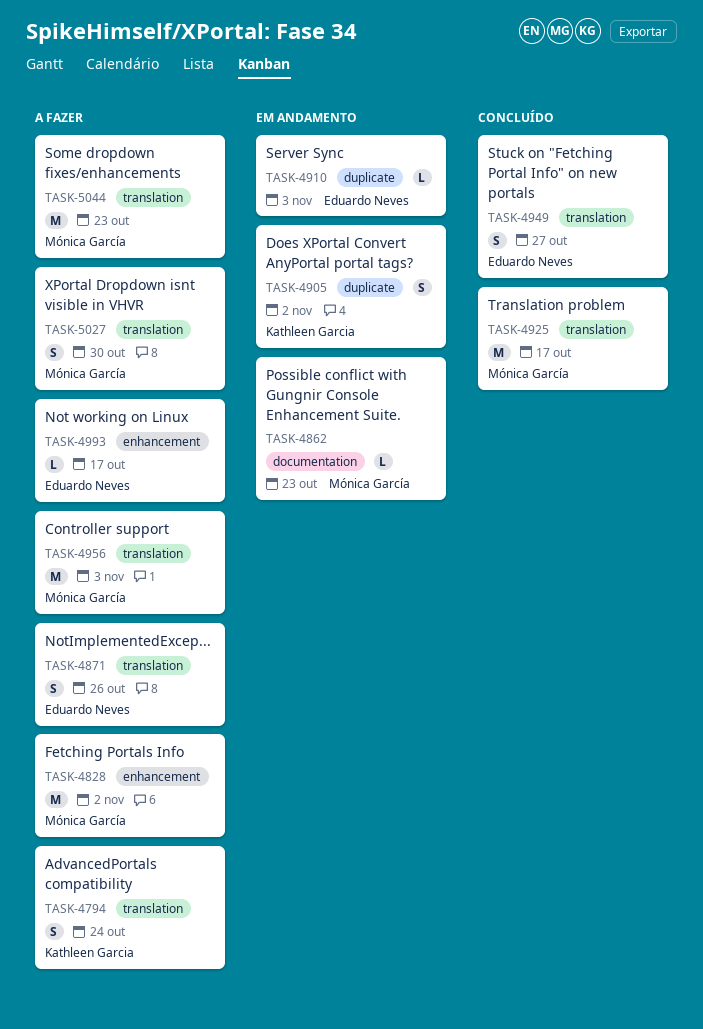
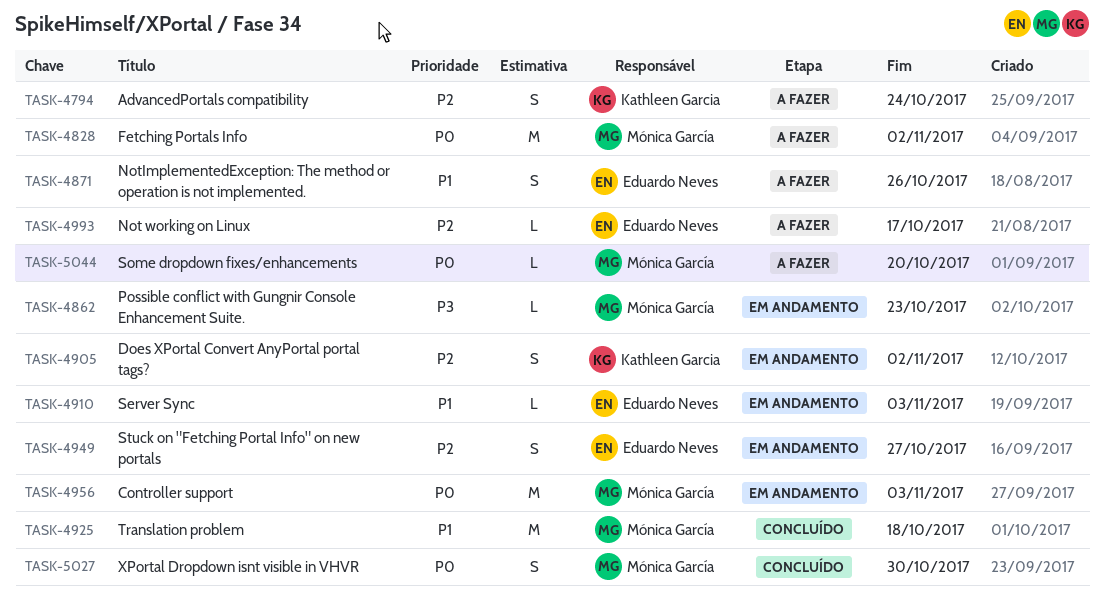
TASK-4925, due: Oct 17 -> Oct 18
TASK-4949, status: Concluído -> Em andamento
TASK-4956, status: A fazer -> Em andamento
TASK-5027, status: A fazer -> Concluído
TASK-5044, estimate: M -> L
TASK-5044, due: Oct 23 -> Oct 20

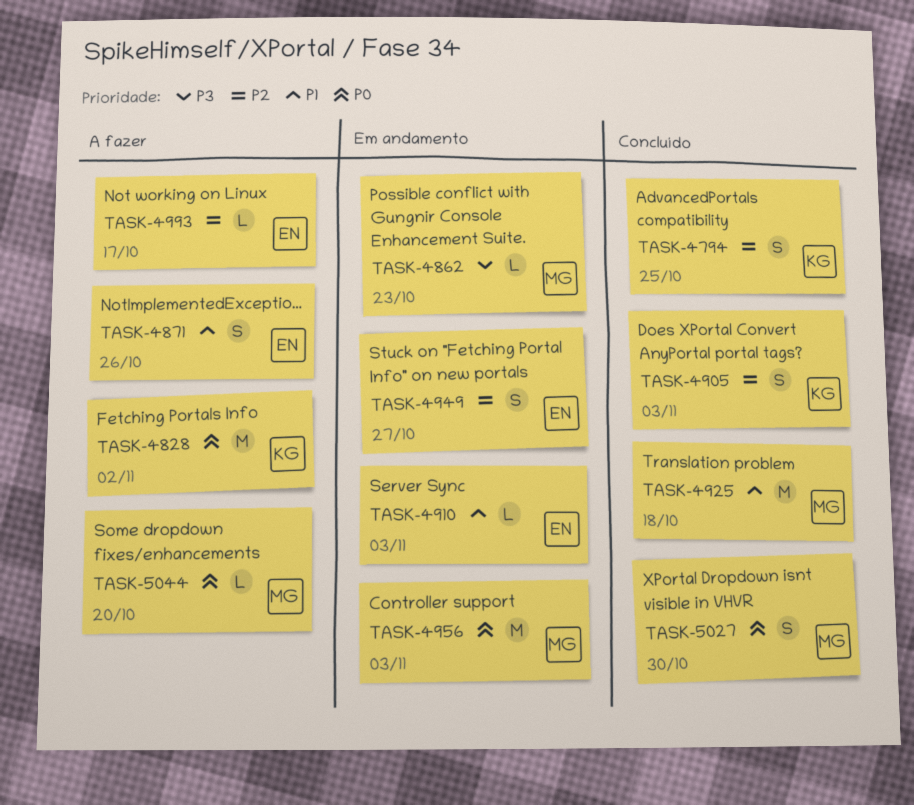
TASK-4794, status: A fazer -> Concluído
TASK-4794, due: Oct 24 -> Oct 25
TASK-4828, owner: Mónica García -> Kathleen Garcia
TASK-4905, status: Em andamento -> Concluído
TASK-4905, due: Nov 2 -> Nov 3

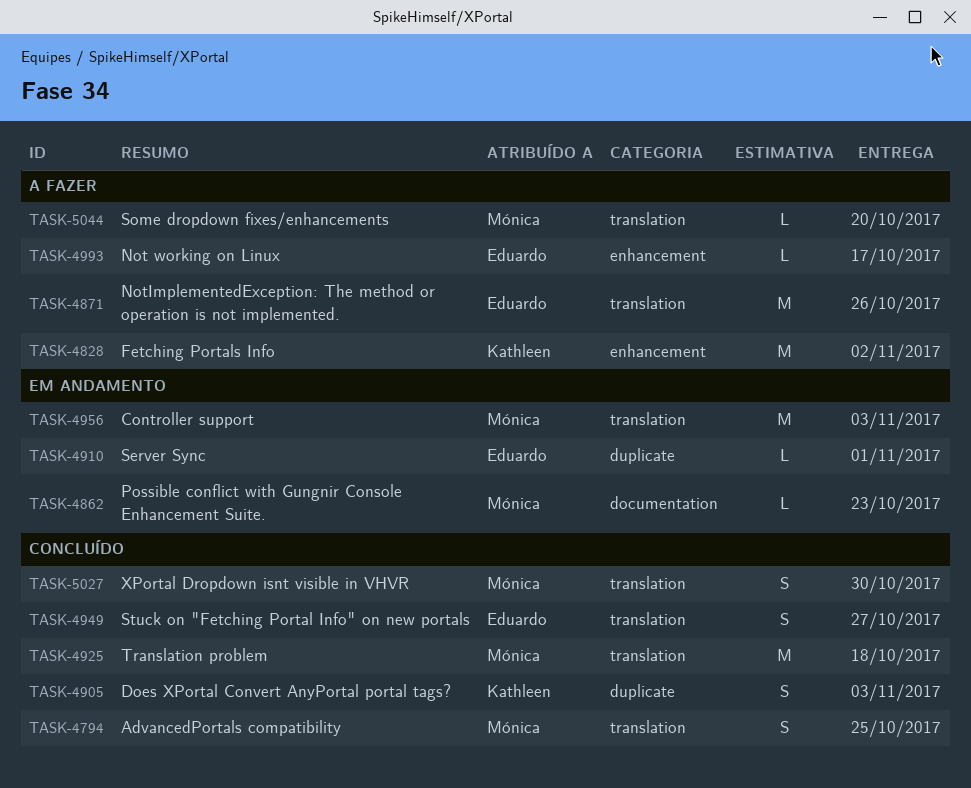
TASK-4794, owner: Kathleen -> Mónica
TASK-4871, estimate: S -> M
TASK-4910, due: Nov 3 -> Nov 1
TASK-4949, status: Em andamento -> Concluído

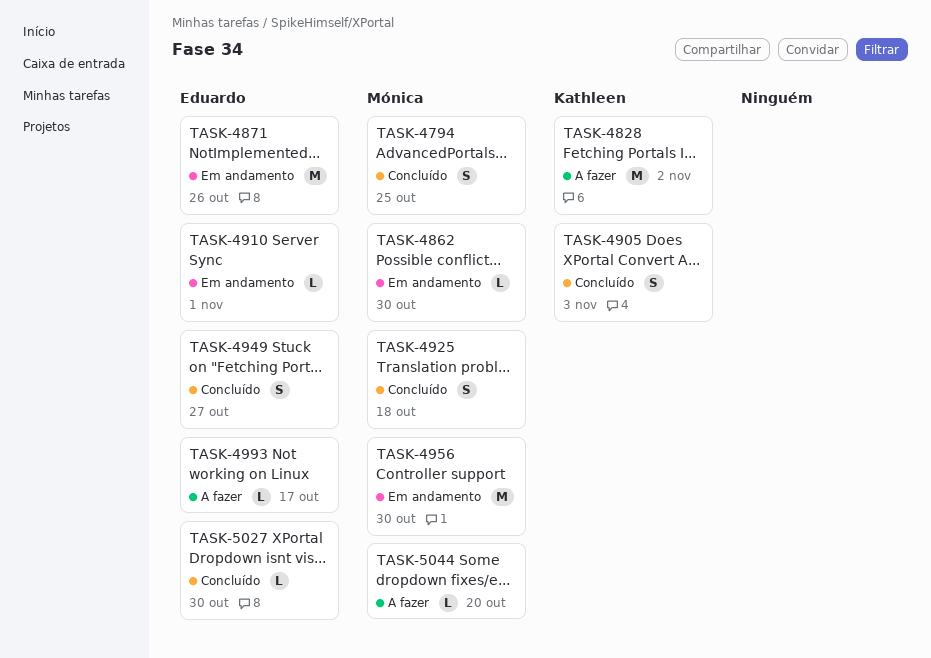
TASK-4862, due: Oct 23 -> Oct 30
TASK-4871, status: A fazer -> Em andamento
TASK-4925, estimate: M -> S
TASK-4956, due: Nov 3 -> Oct 30
TASK-5027, owner: Mónica -> Eduardo
TASK-5027, estimate: S -> L

